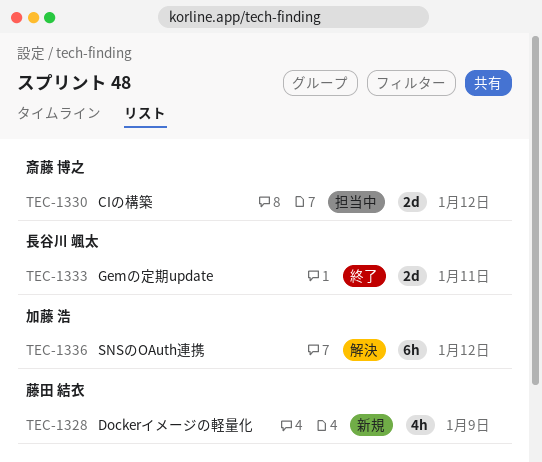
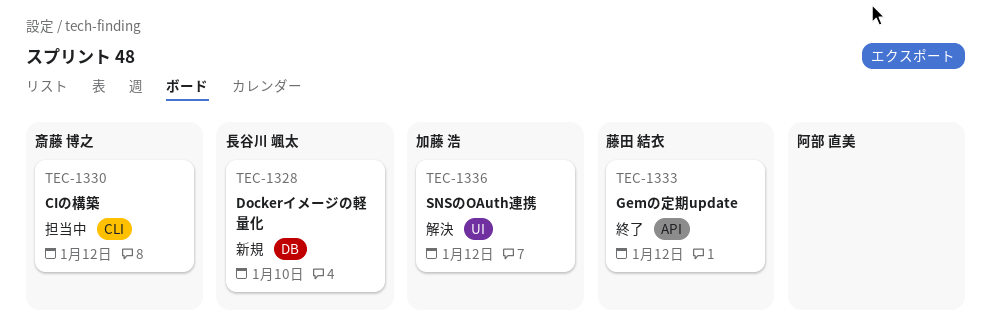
TEC-1328, owner: 藤田 結衣 -> 長谷川 颯太
TEC-1328, due: Jan 9 -> Jan 10
TEC-1333, owner: 長谷川 颯太 -> 藤田 結衣
TEC-1333, due: Jan 11 -> Jan 12

